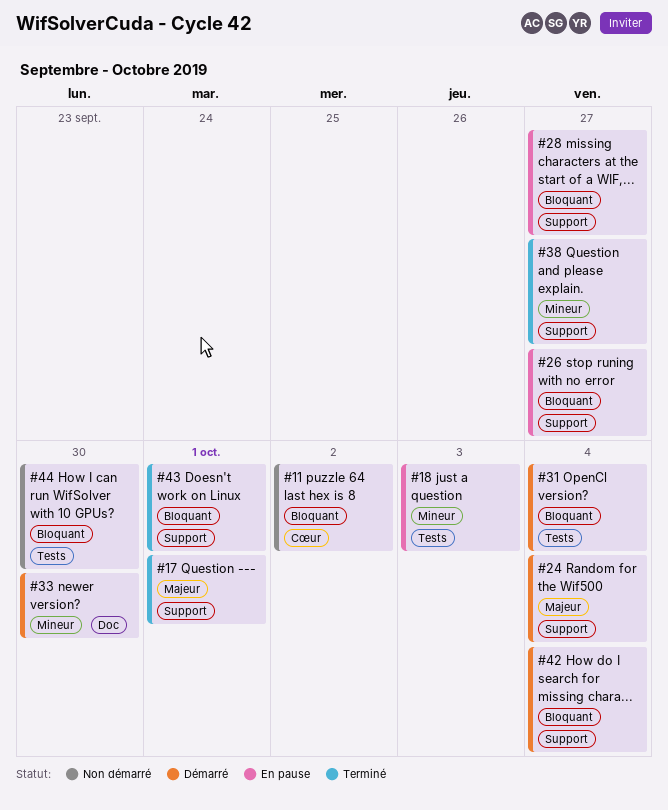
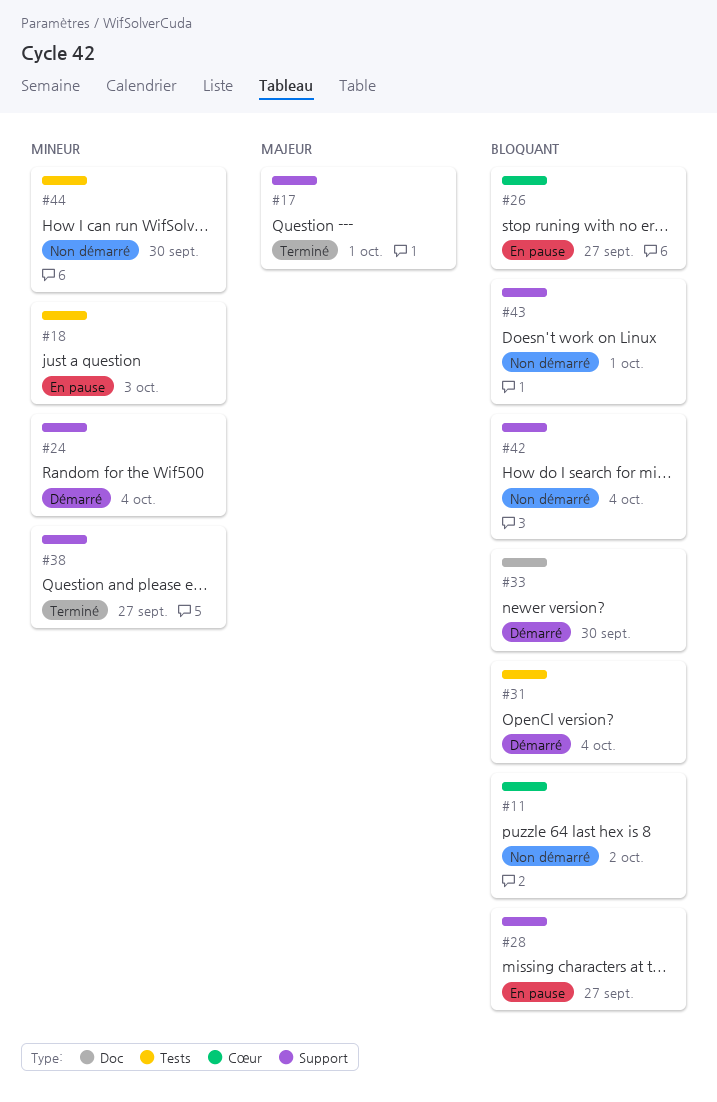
#24, priority: Majeur -> Mineur
#26, label: Support -> Cœur
#33, priority: Mineur -> Bloquant
#42, status: Démarré -> Non démarré
#43, status: Terminé -> Non démarré
#44, priority: Bloquant -> Mineur

